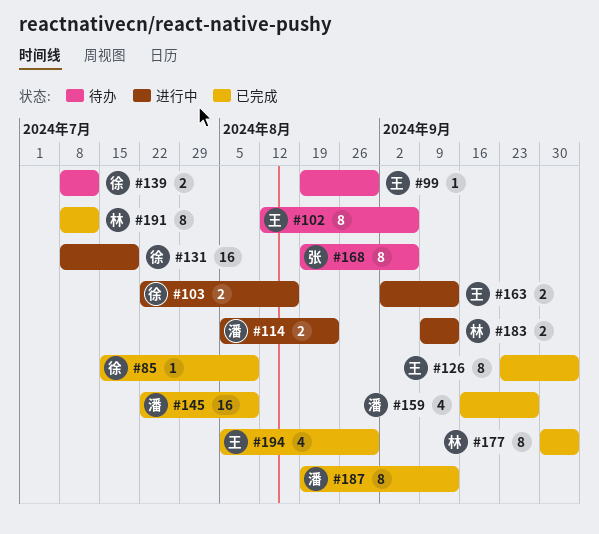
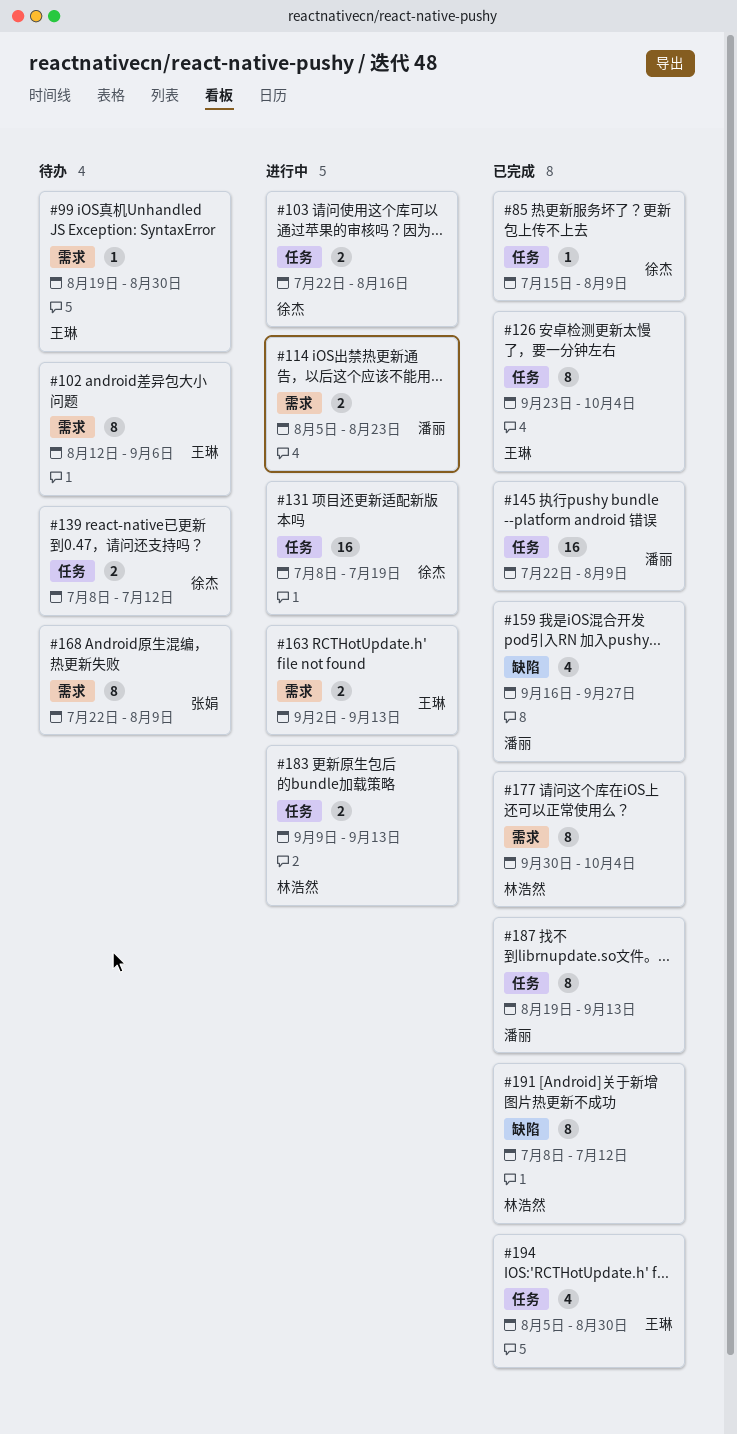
#168, start: Aug 19 -> Jul 22
#168, due: Sep 6 -> Aug 9

